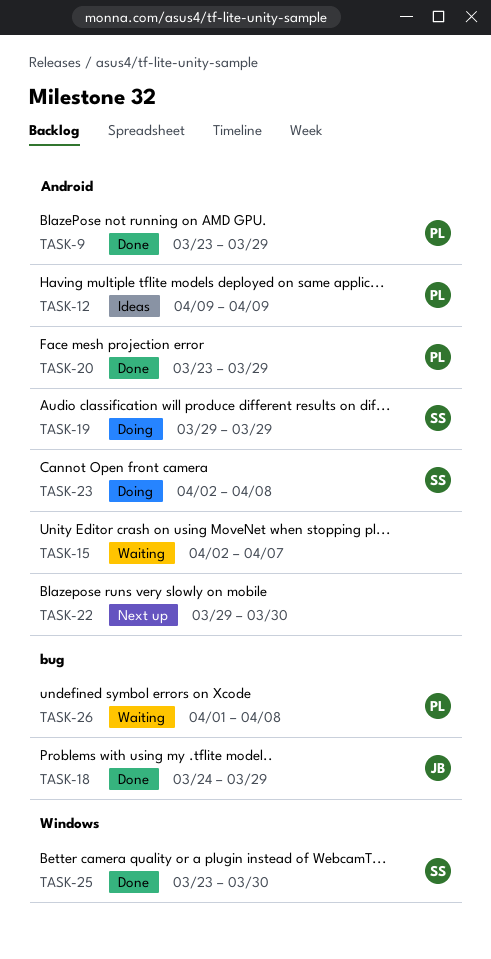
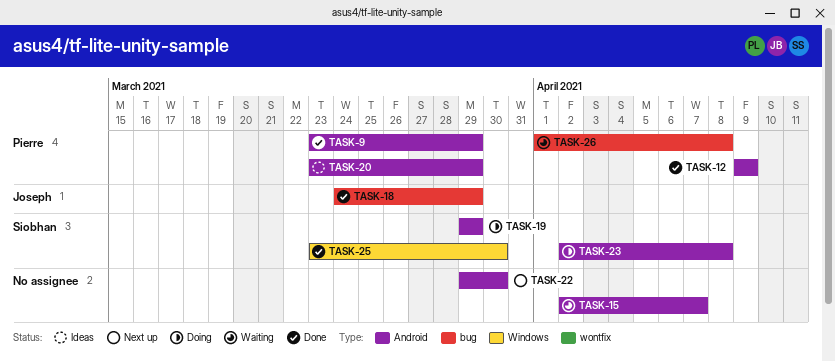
TASK-12, status: Ideas -> Done
TASK-20, status: Done -> Ideas

